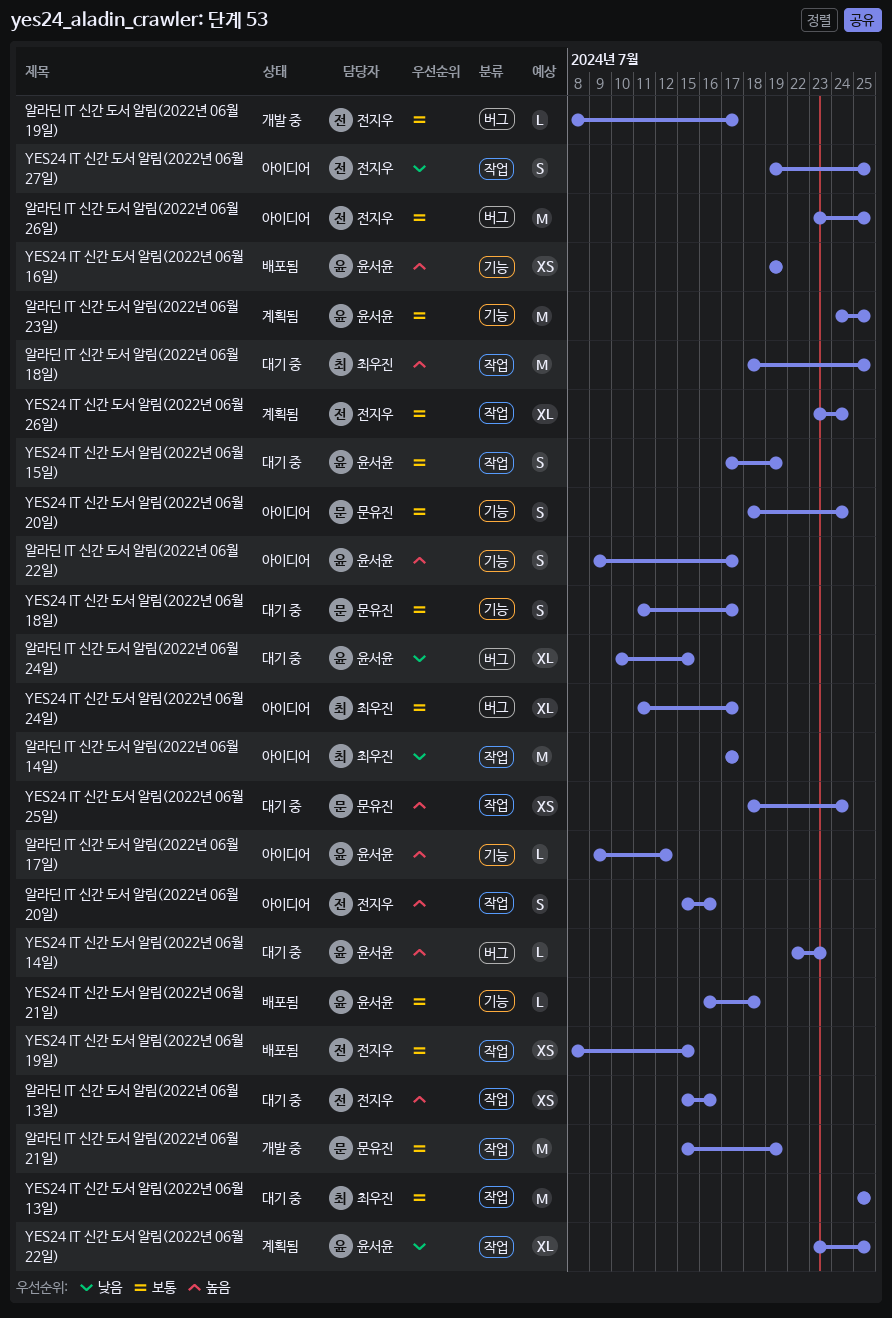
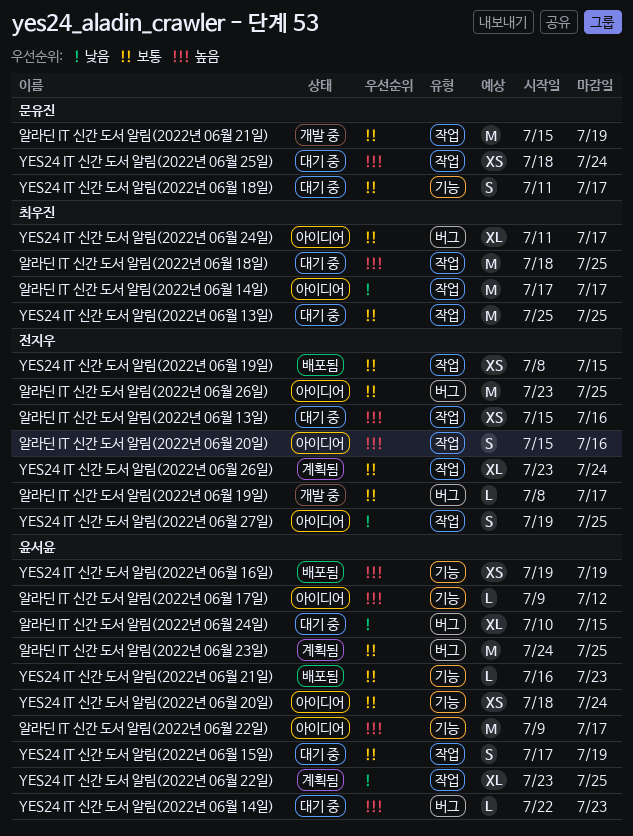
YES24 IT 신간 도서 알림(2022년 06월 20일), owner: 문유진 -> 윤서윤
YES24 IT 신간 도서 알림(2022년 06월 20일), estimate: S -> XS
YES24 IT 신간 도서 알림(2022년 06월 21일), due: Jul 18 -> Jul 23
알라딘 IT 신간 도서 알림(2022년 06월 22일), estimate: S -> M
알라딘 IT 신간 도서 알림(2022년 06월 23일), label: 기능 -> 버그

